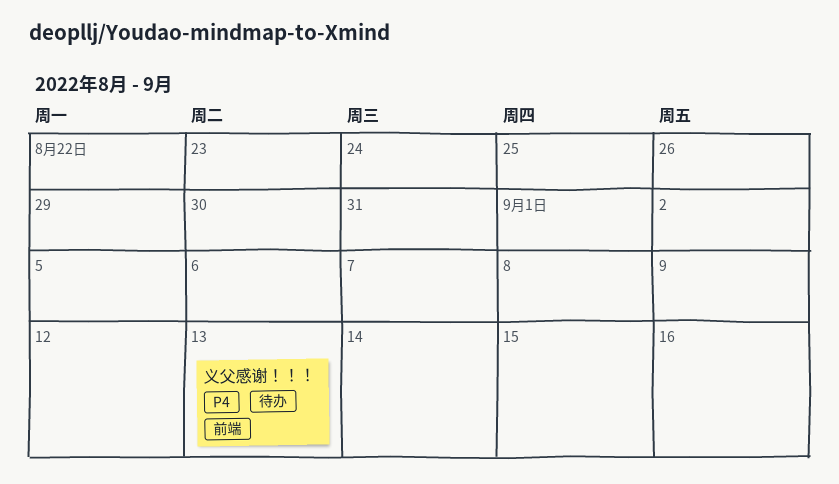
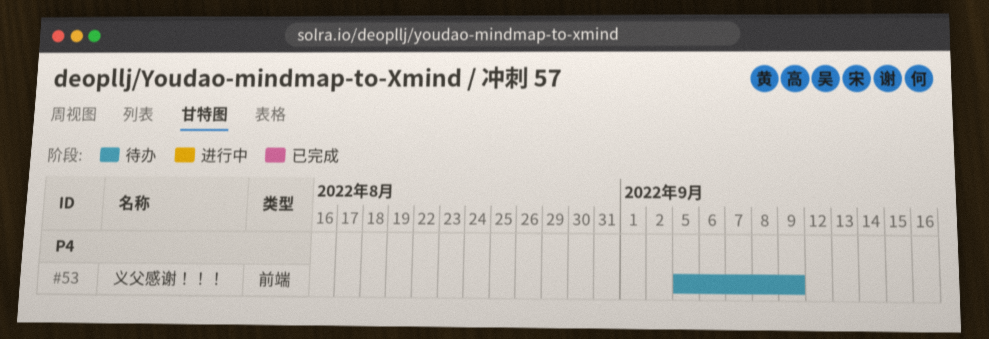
义父感谢！！！, due: Sep 13 -> Sep 9

